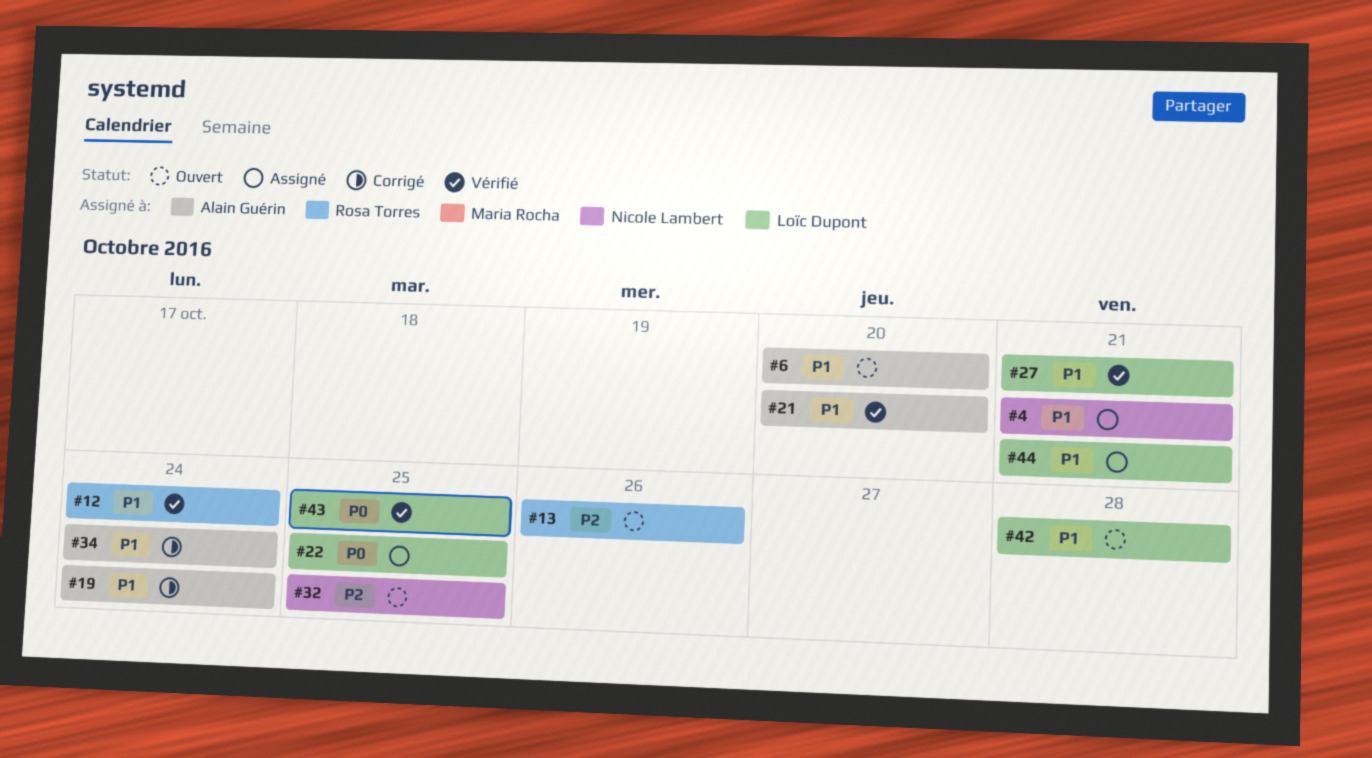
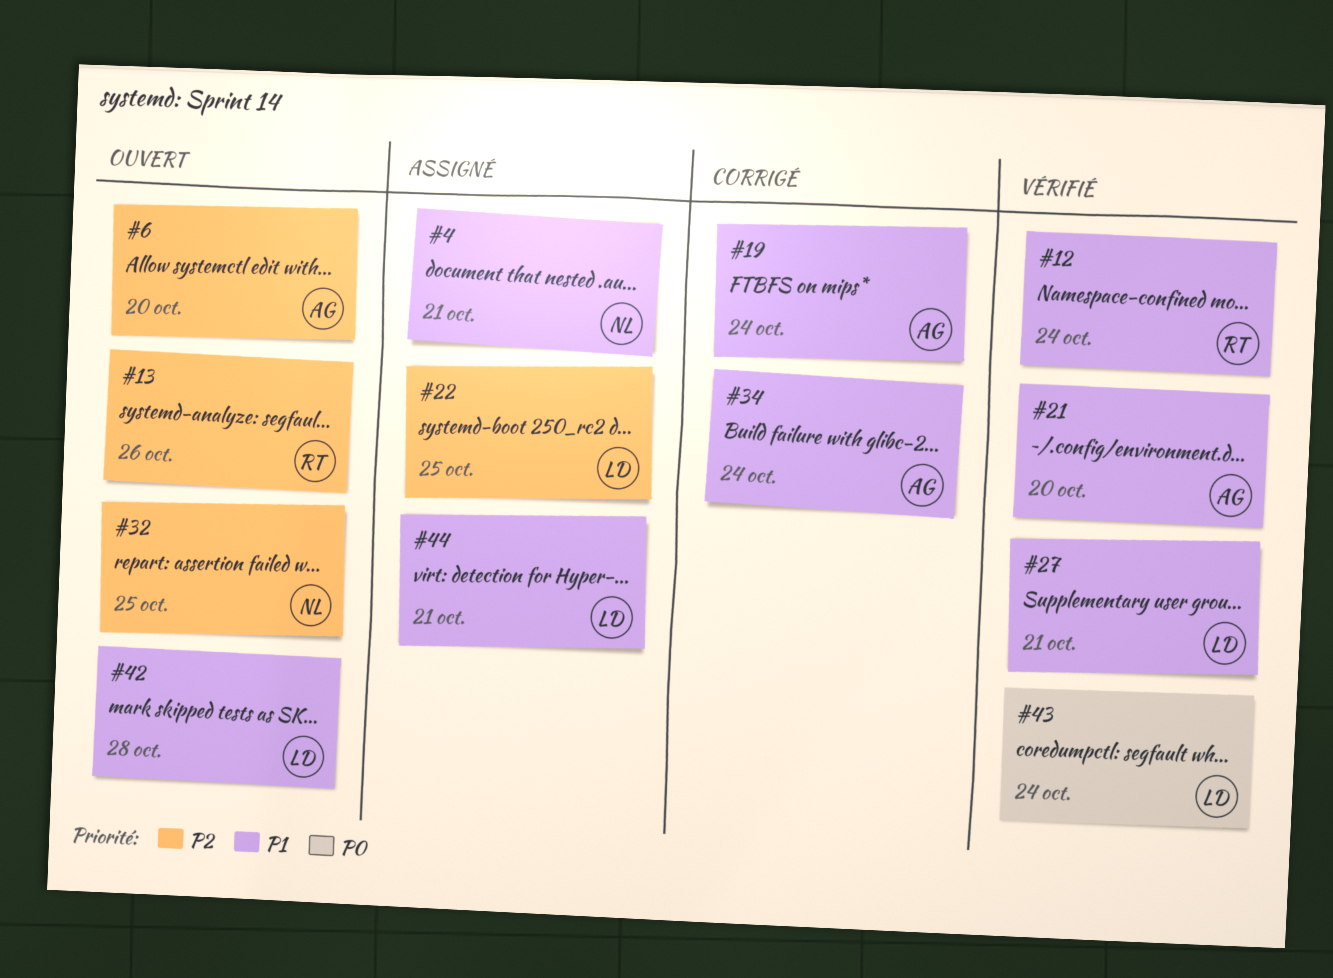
#6, priority: P1 -> P2
#22, priority: P0 -> P2
#43, due: Oct 25 -> Oct 24

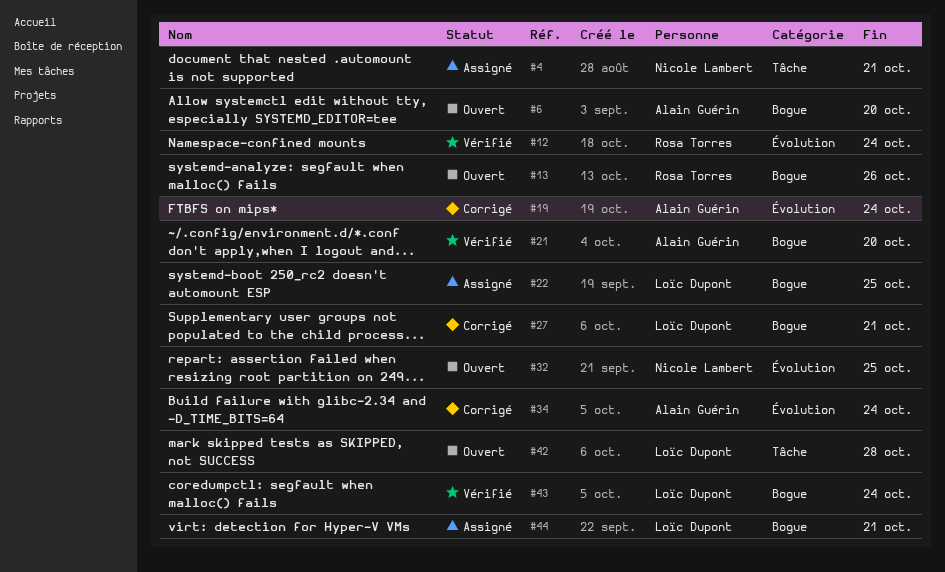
#27, status: Vérifié -> Corrigé

